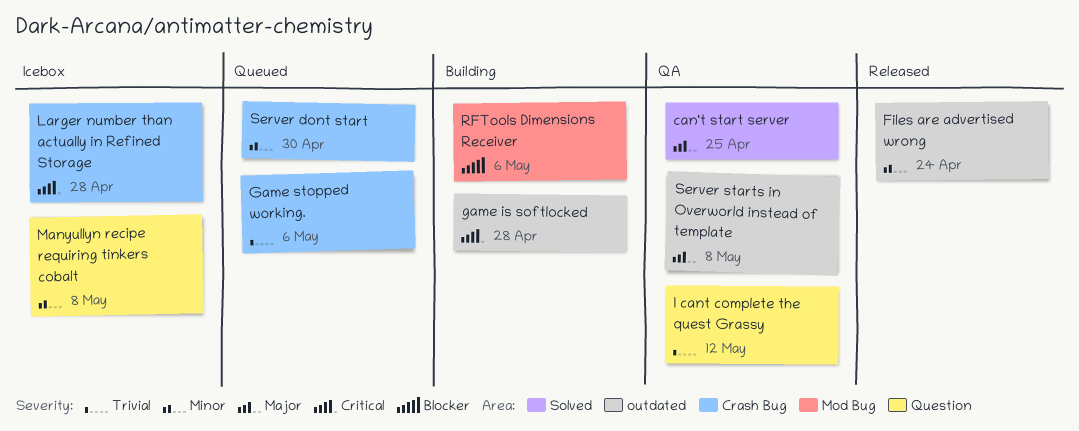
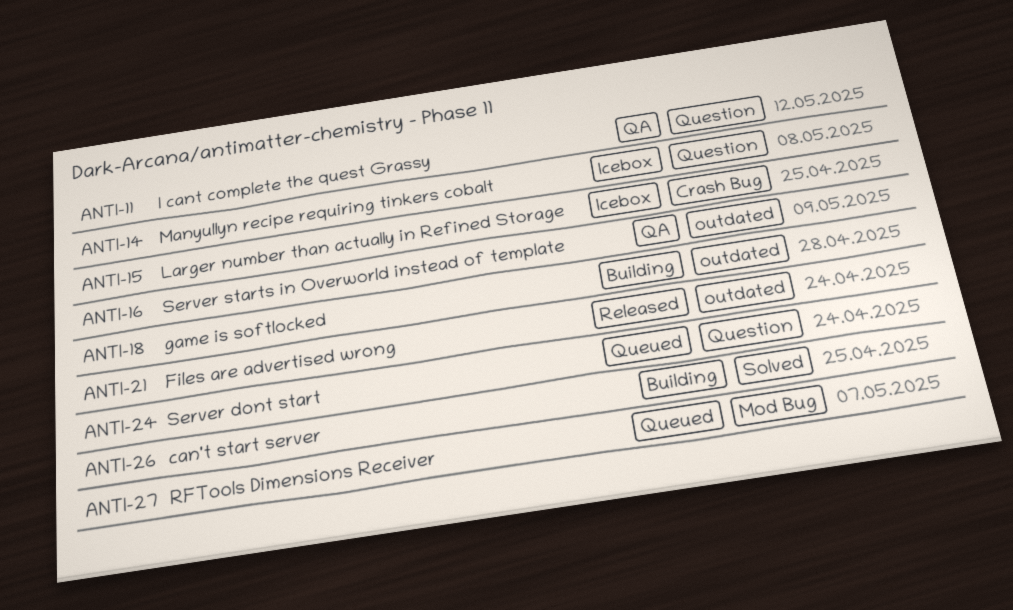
can't start server, status: QA -> Building
Game stopped working.: present -> none
Larger number than actually in Refined Storage, due: Apr 28 -> Apr 25
RFTools Dimensions Receiver, status: Building -> Queued
RFTools Dimensions Receiver, due: May 6 -> May 7
Server dont start, label: Crash Bug -> Question
Server dont start, due: Apr 30 -> Apr 24
Server starts in Overworld instead of template, due: May 8 -> May 9

